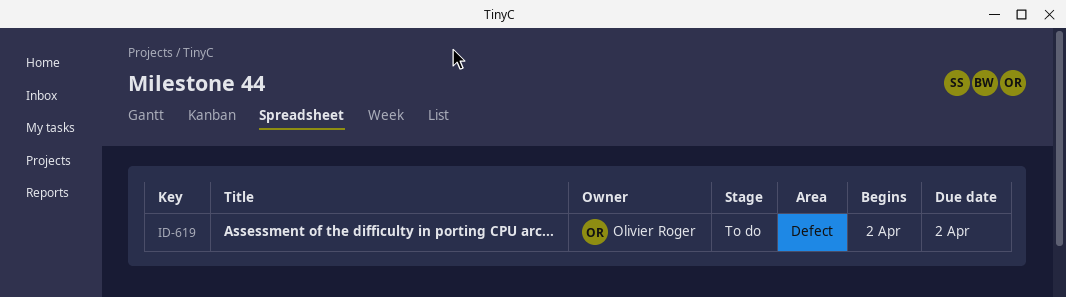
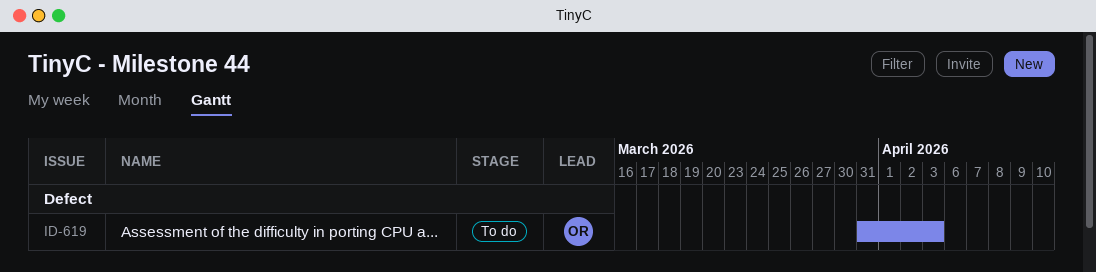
ID-619, start: Apr 2 -> Mar 31
ID-619, due: Apr 2 -> Apr 3

